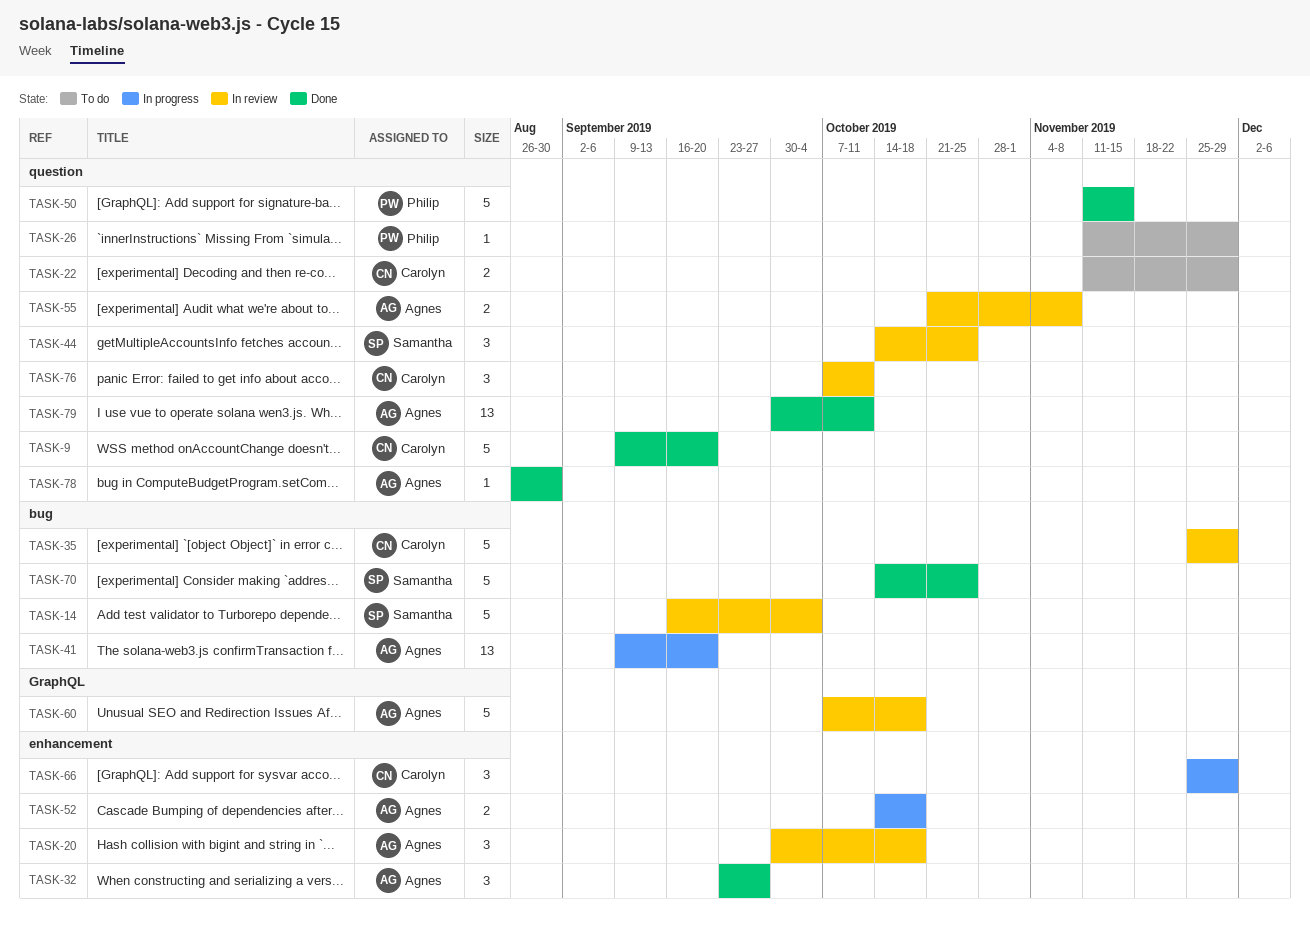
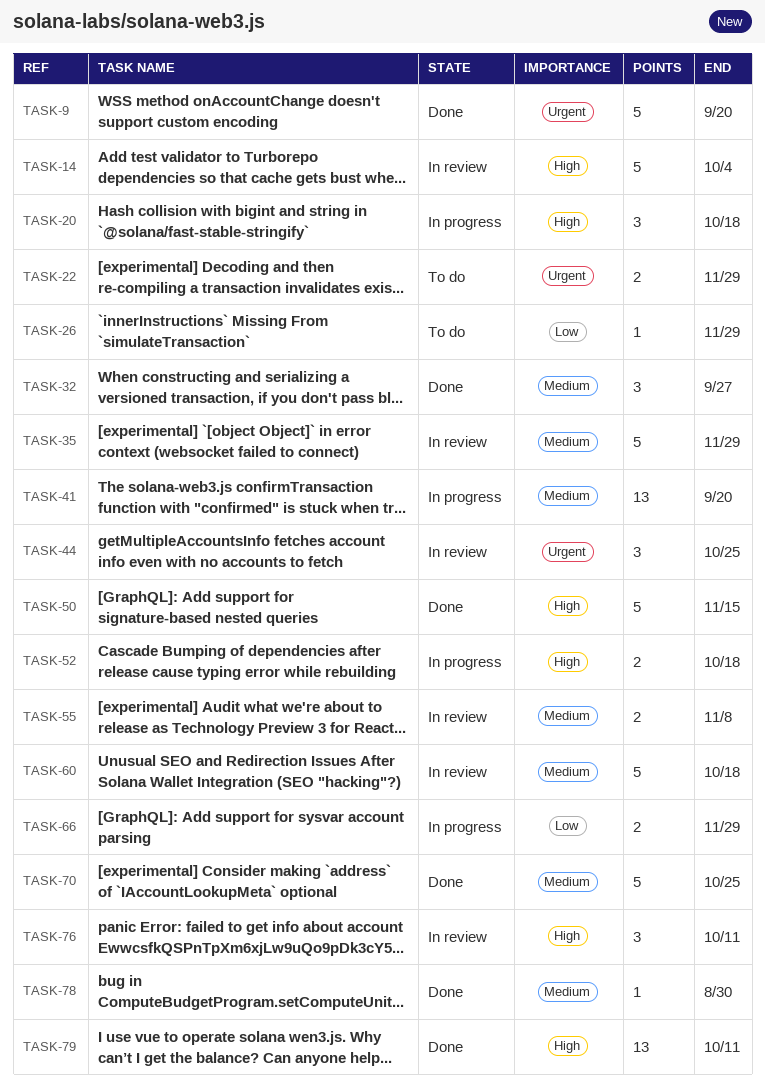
TASK-20, status: In review -> In progress
TASK-66, estimate: 3 -> 2

